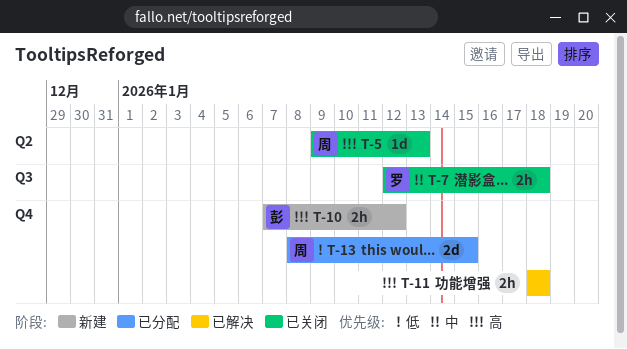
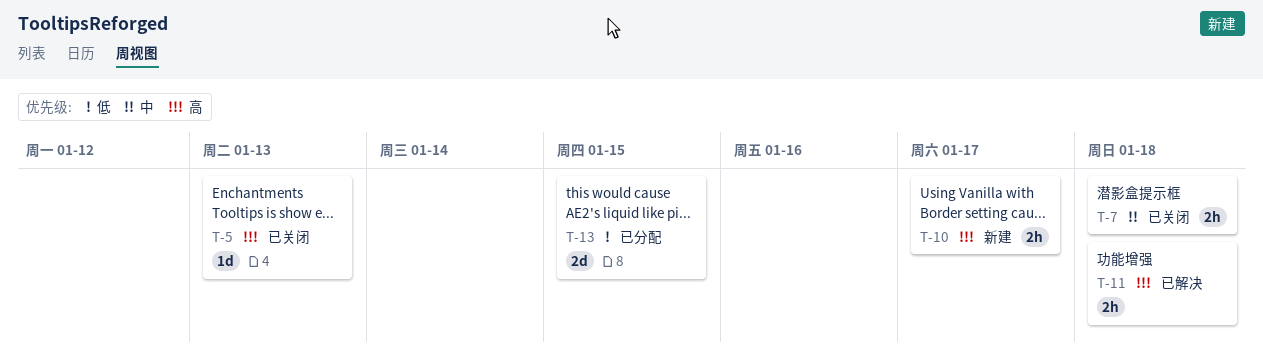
T-10, due: Jan 12 -> Jan 17

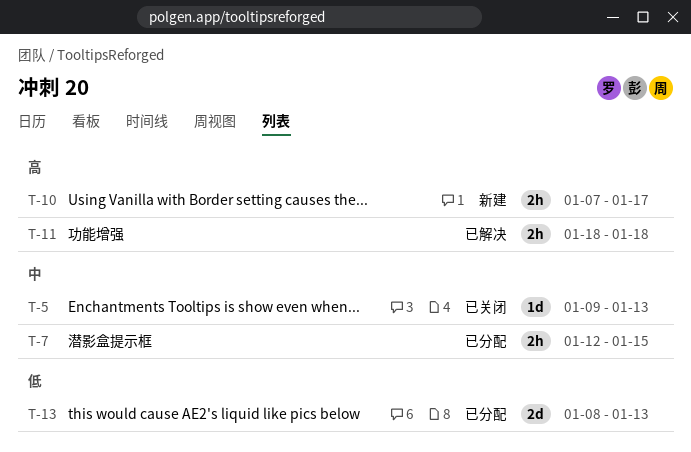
T-5, priority: 高 -> 中
T-7, status: 已关闭 -> 已分配
T-7, due: Jan 18 -> Jan 15
T-13, due: Jan 15 -> Jan 13

